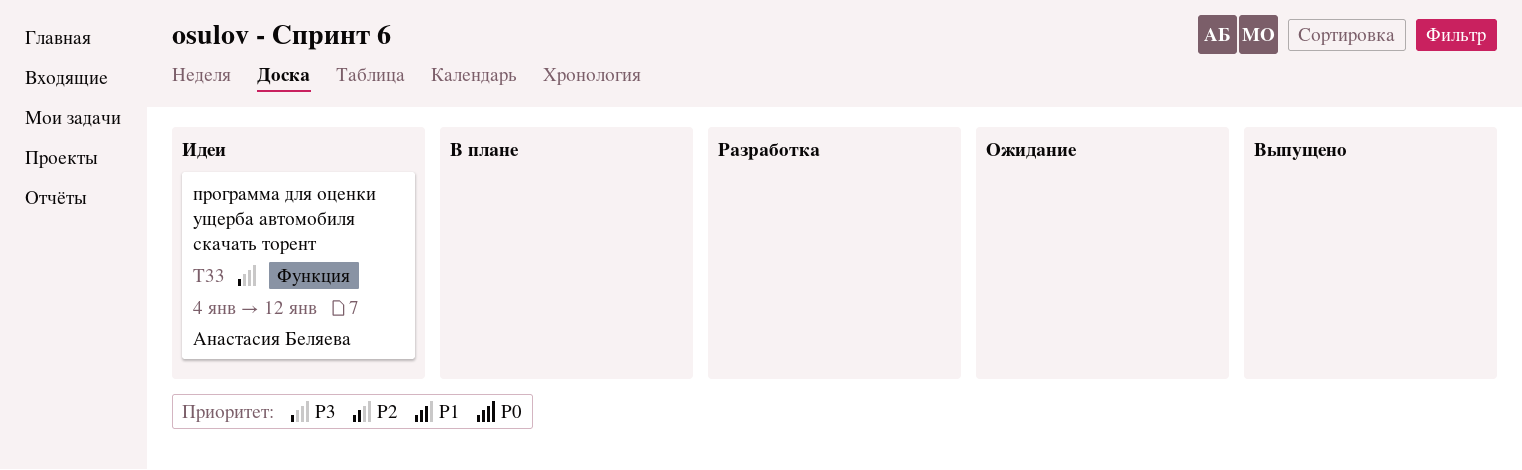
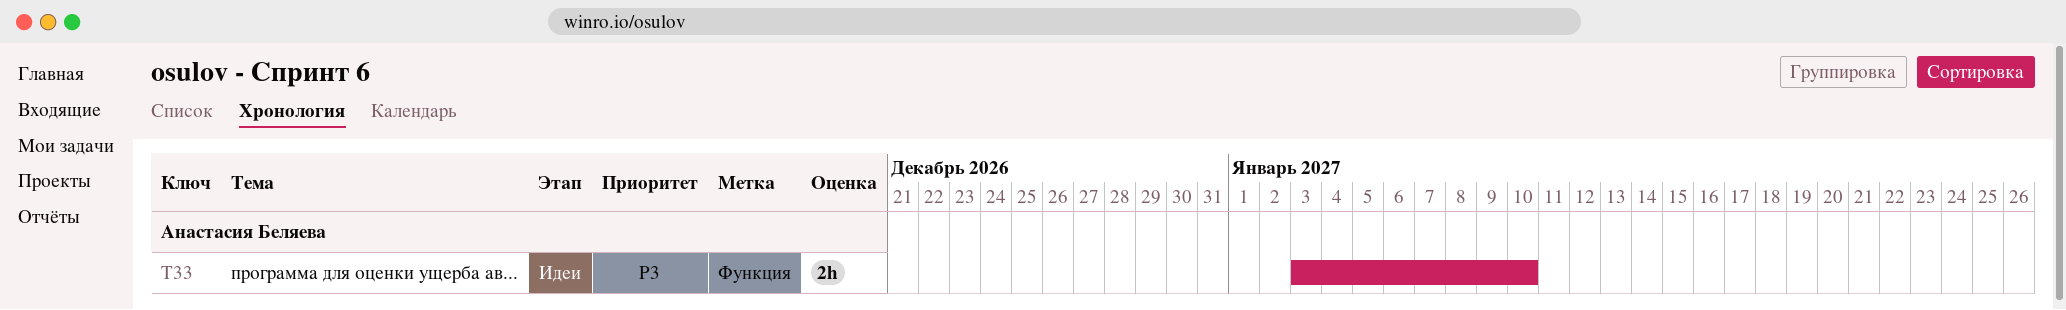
T33, start: Jan 4 -> Jan 3
T33, due: Jan 12 -> Jan 10

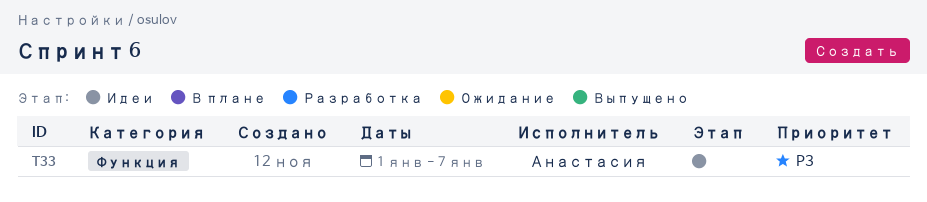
T33, start: Jan 3 -> Jan 1
T33, due: Jan 10 -> Jan 7

